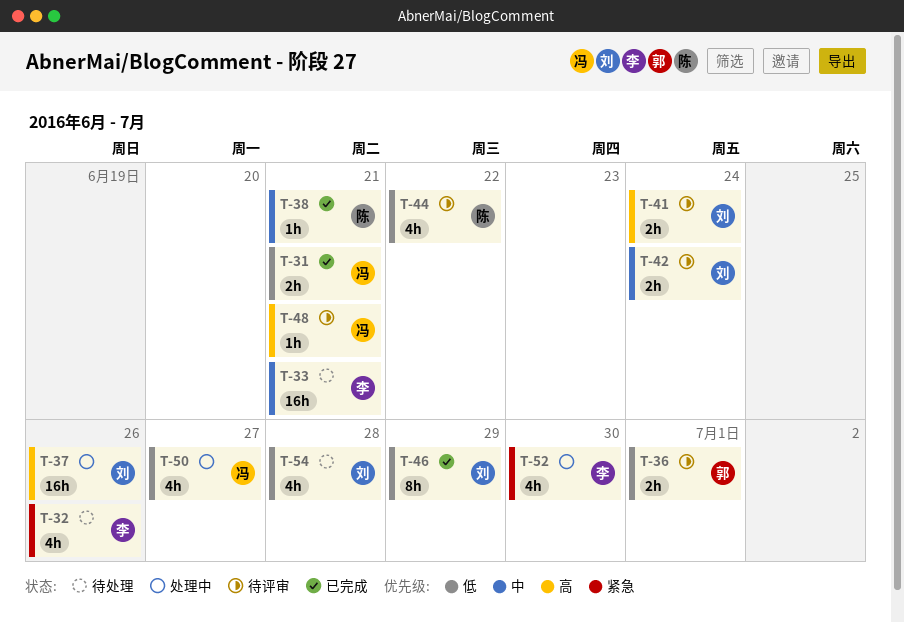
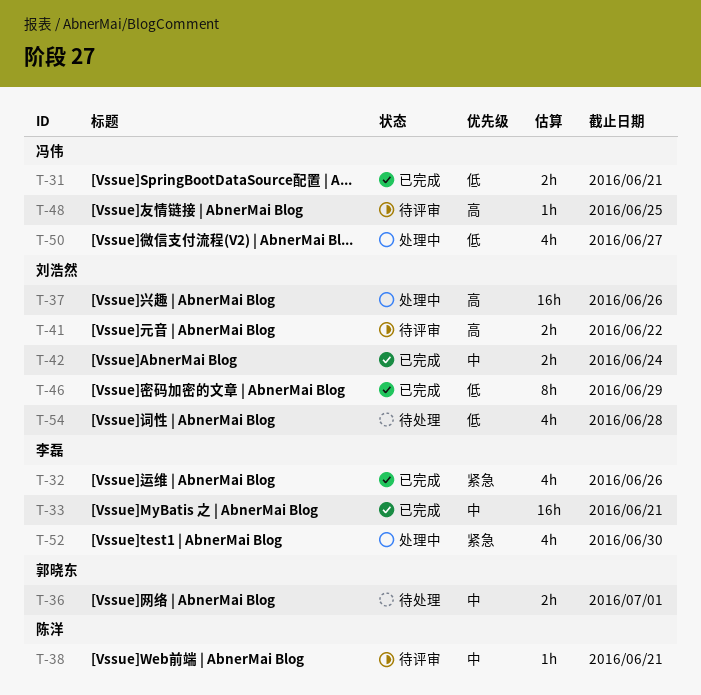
T-32, status: 待处理 -> 已完成
T-33, status: 待处理 -> 已完成
T-36, status: 待评审 -> 待处理
T-36, priority: 低 -> 中
T-38, status: 已完成 -> 待评审
T-41, due: Jun 24 -> Jun 22
T-42, status: 待评审 -> 已完成
T-44: present -> none
T-48, due: Jun 21 -> Jun 25

